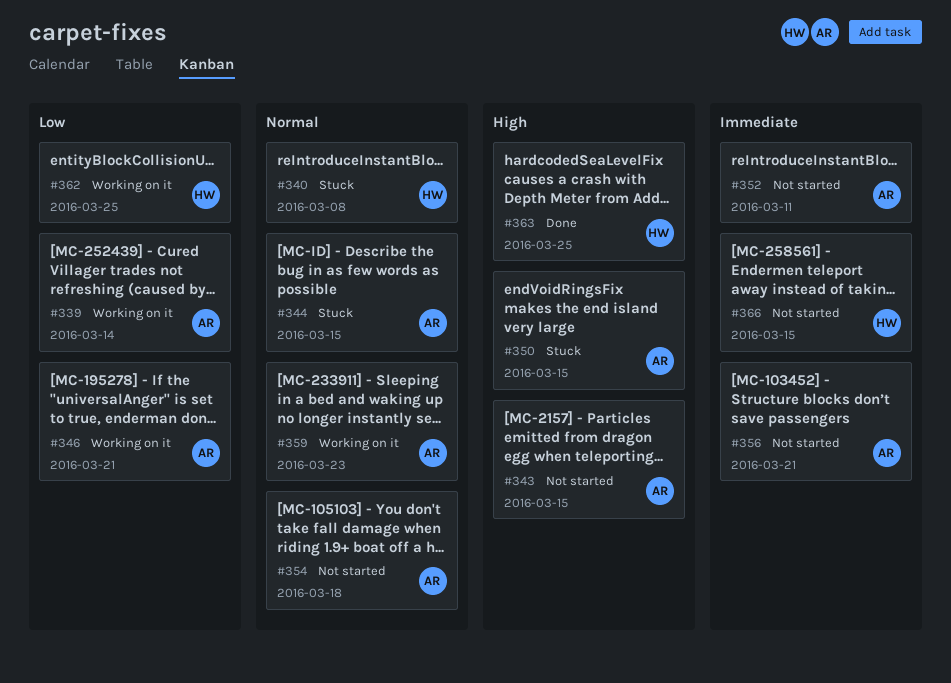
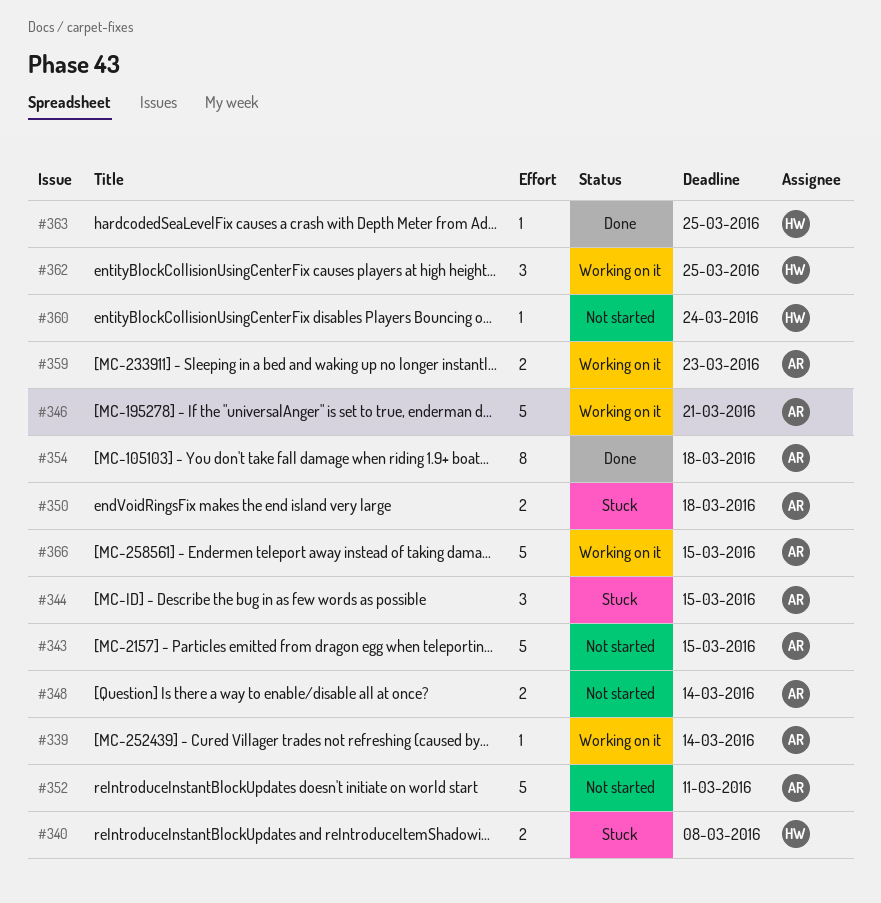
#348: none -> present
#350, due: Mar 15 -> Mar 18
#354, status: Not started -> Done
#356: present -> none
#360: none -> present
#366, status: Not started -> Working on it
#366, owner: HW -> AR

